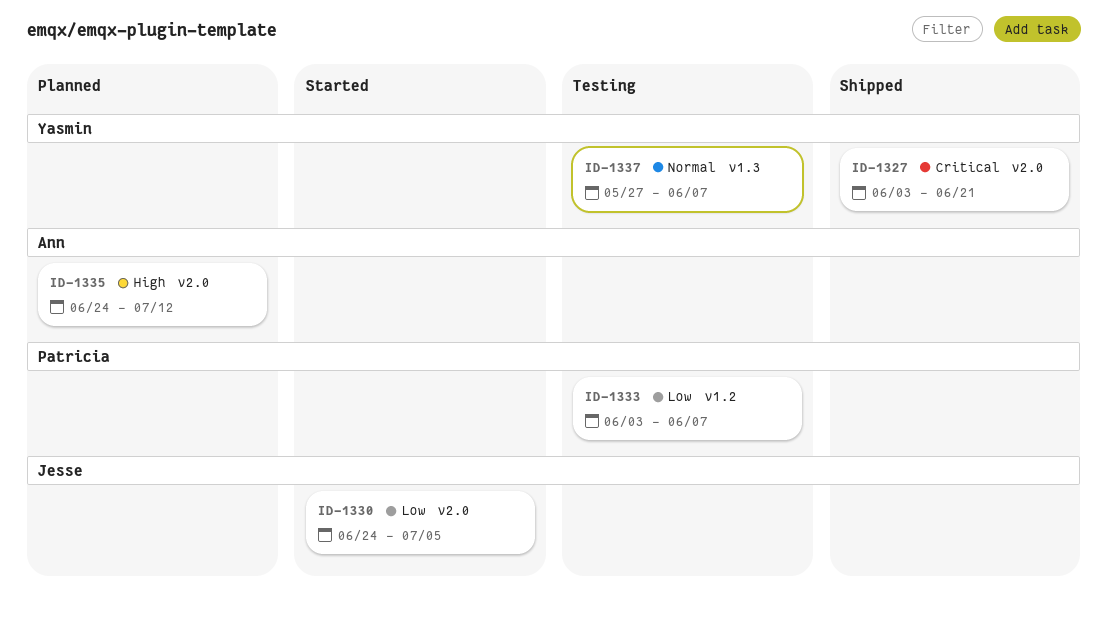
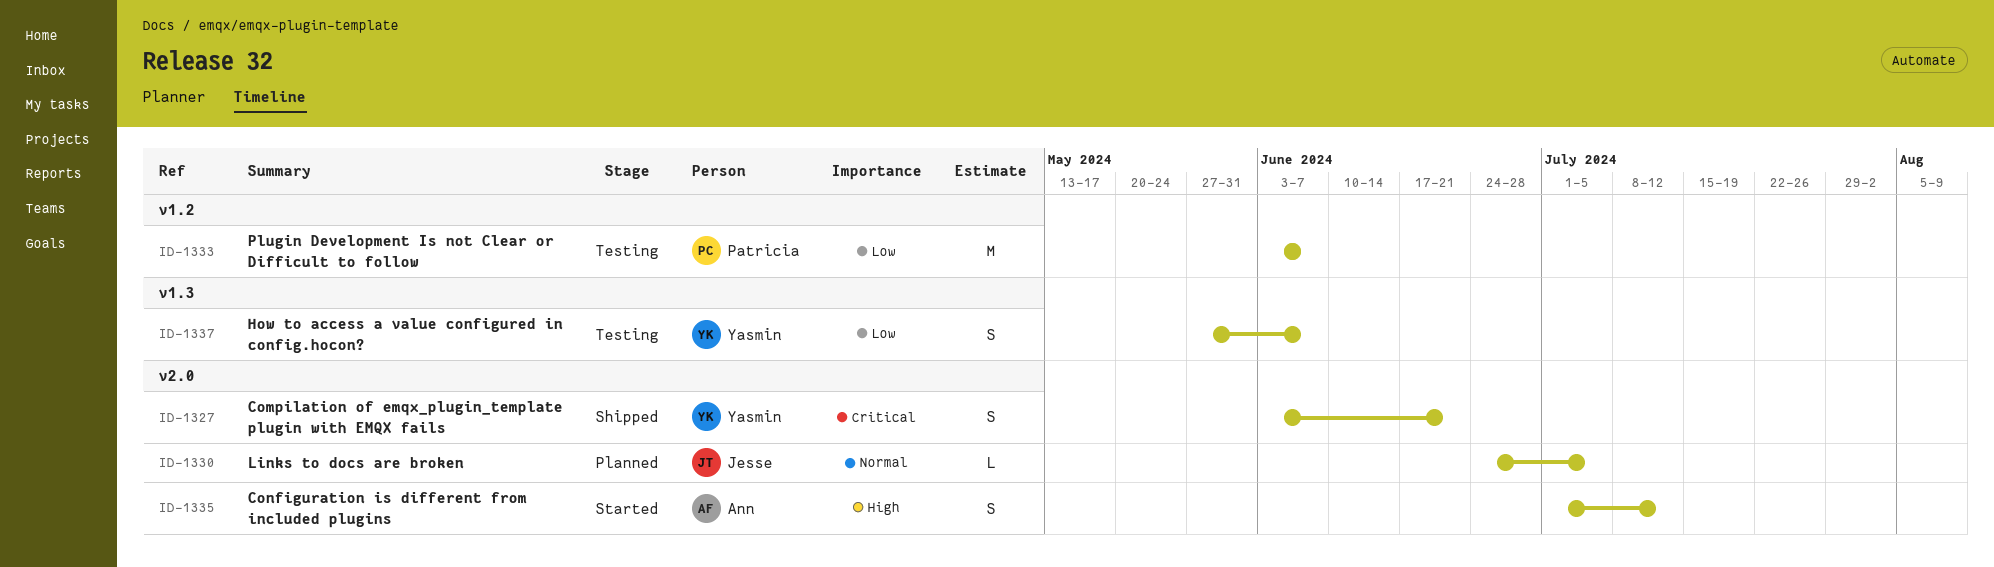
ID-1330, status: Started -> Planned
ID-1330, priority: Low -> Normal
ID-1335, status: Planned -> Started
ID-1335, start: Jun 24 -> Jul 1
ID-1337, priority: Normal -> Low

